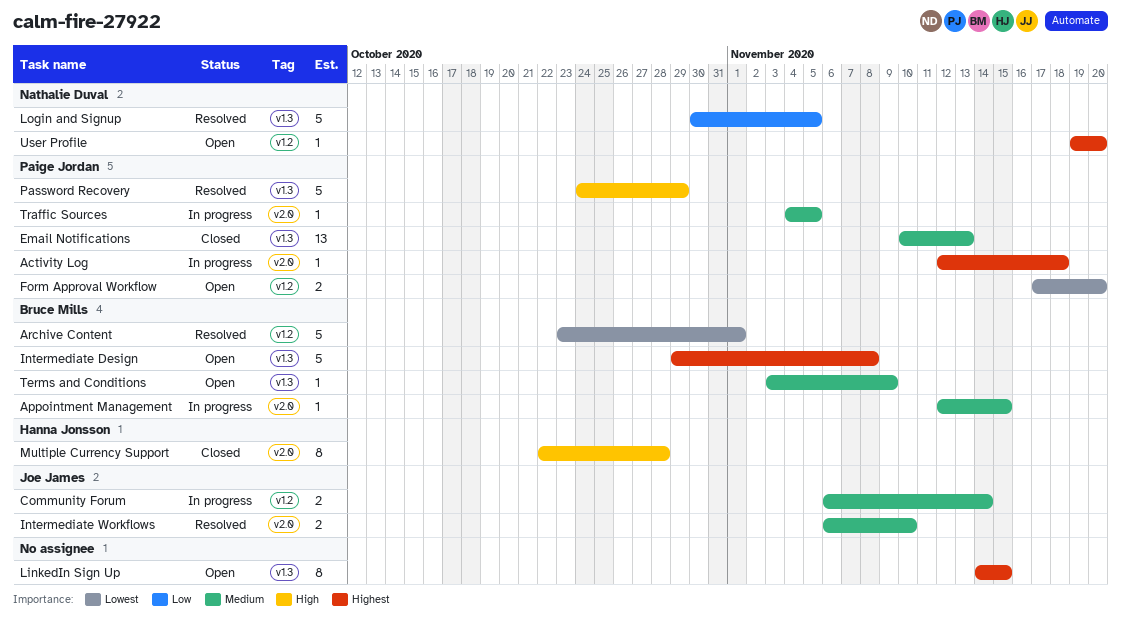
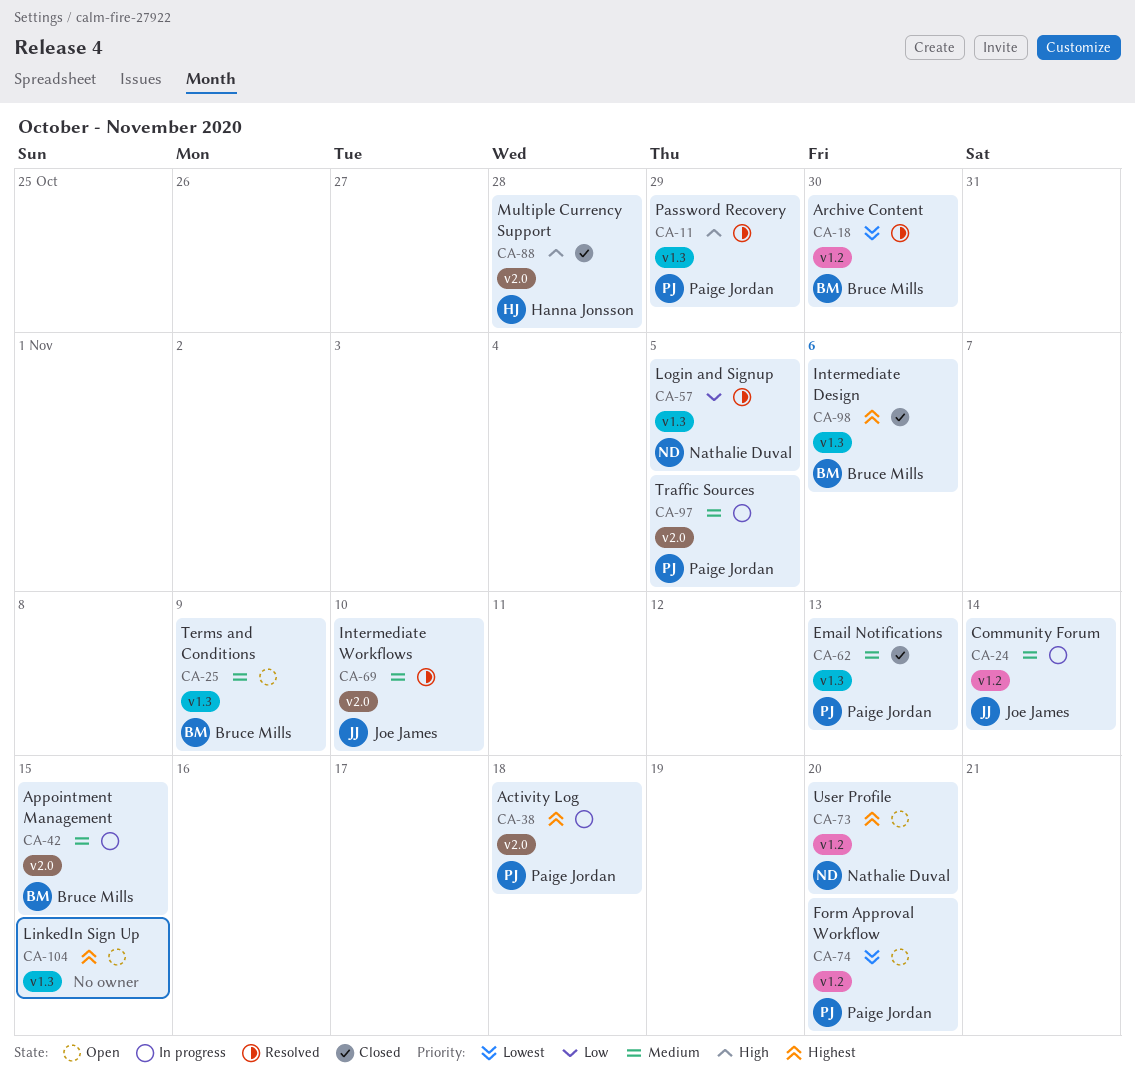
Archive Content, due: Nov 1 -> Oct 30
Intermediate Design, status: Open -> Closed
Intermediate Design, due: Nov 8 -> Nov 6

